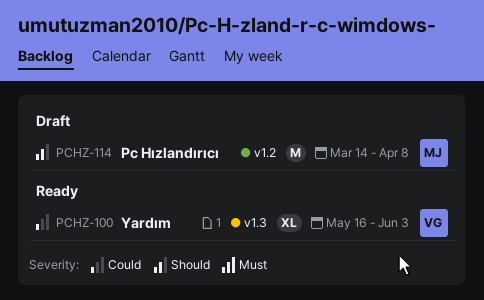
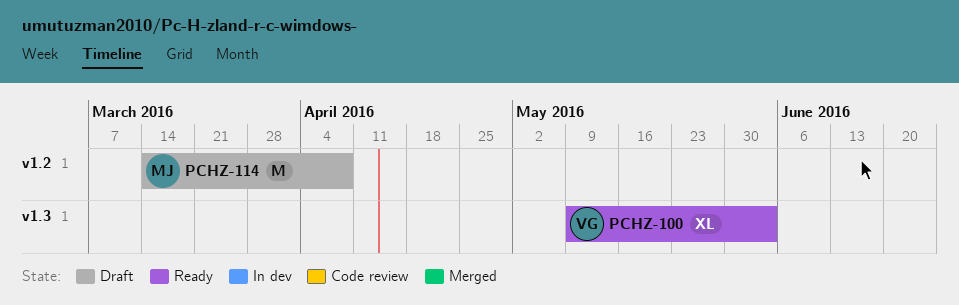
PCHZ-100, start: May 16 -> May 9

